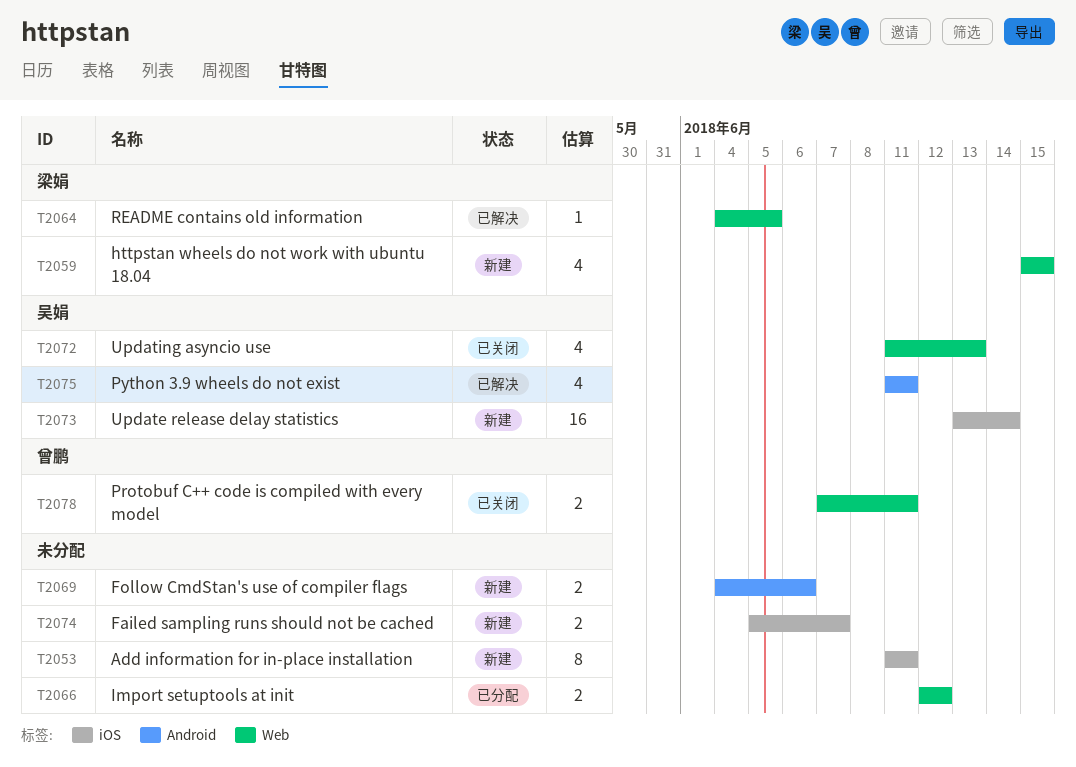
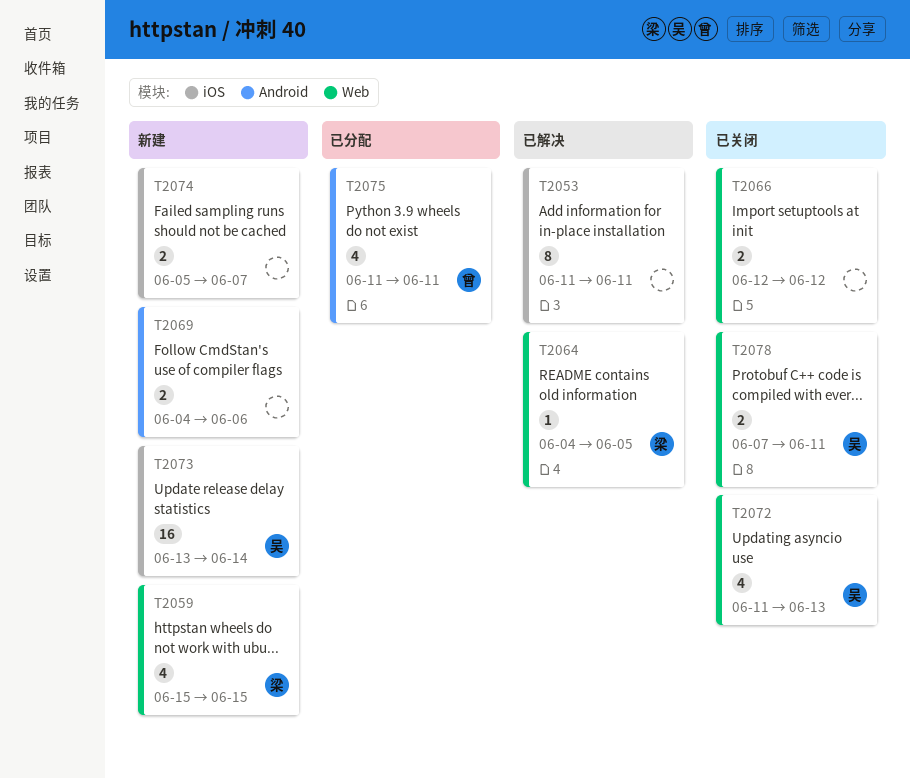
T2053, status: 新建 -> 已解决
T2066, status: 已分配 -> 已关闭
T2075, status: 已解决 -> 已分配
T2075, owner: 吴娟 -> 曾鹏
T2078, owner: 曾鹏 -> 吴娟

